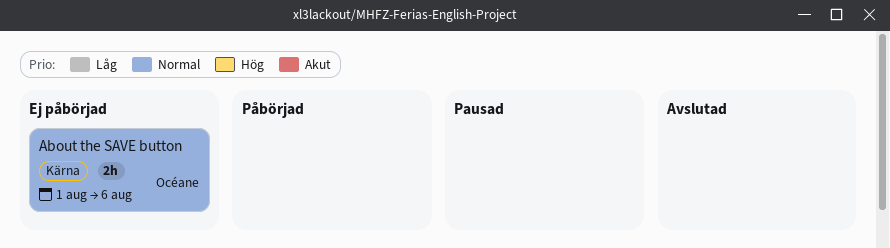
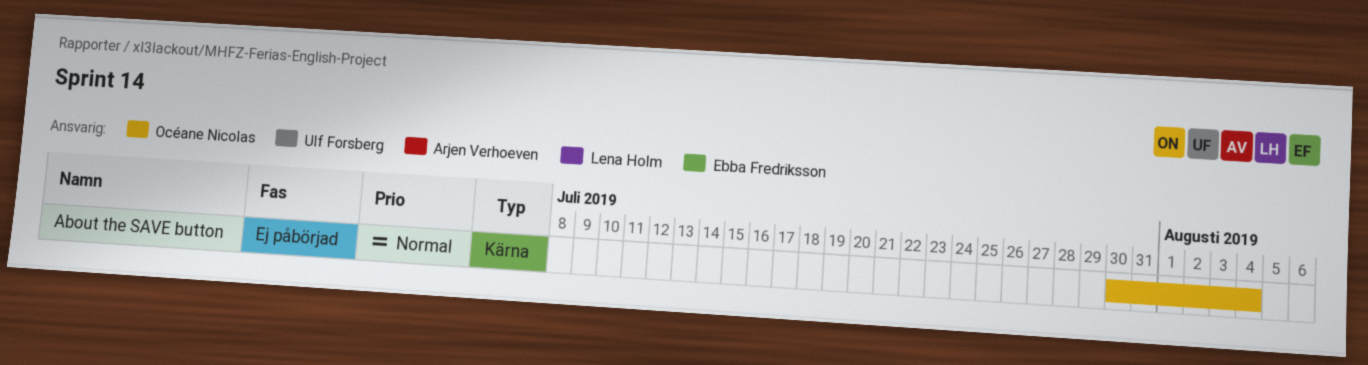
About the SAVE button, start: Aug 1 -> Jul 30
About the SAVE button, due: Aug 6 -> Aug 4

